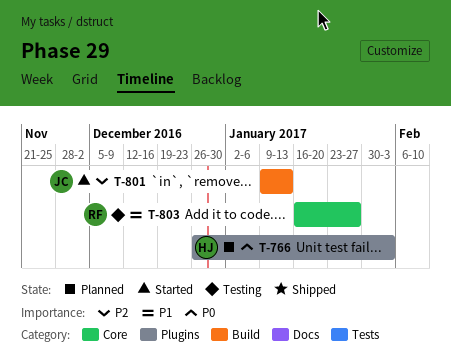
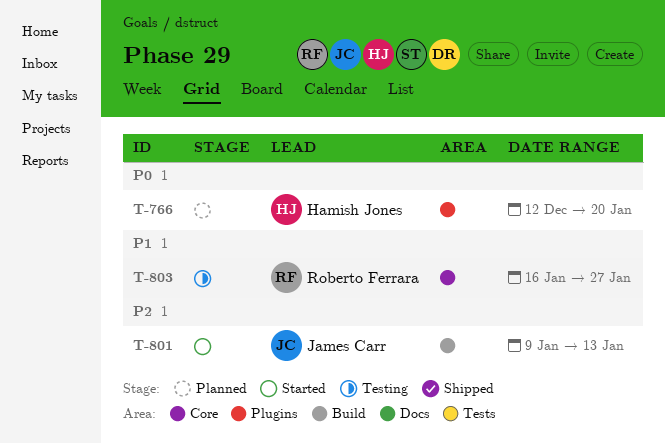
T-766, start: Dec 26 -> Dec 12
T-766, due: Feb 3 -> Jan 20

